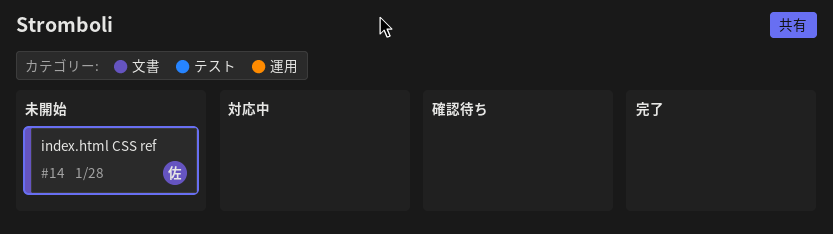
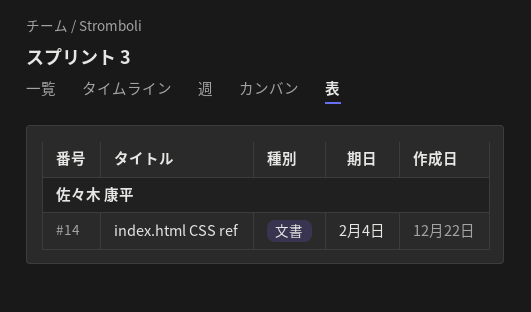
#14, due: Jan 28 -> Feb 4

